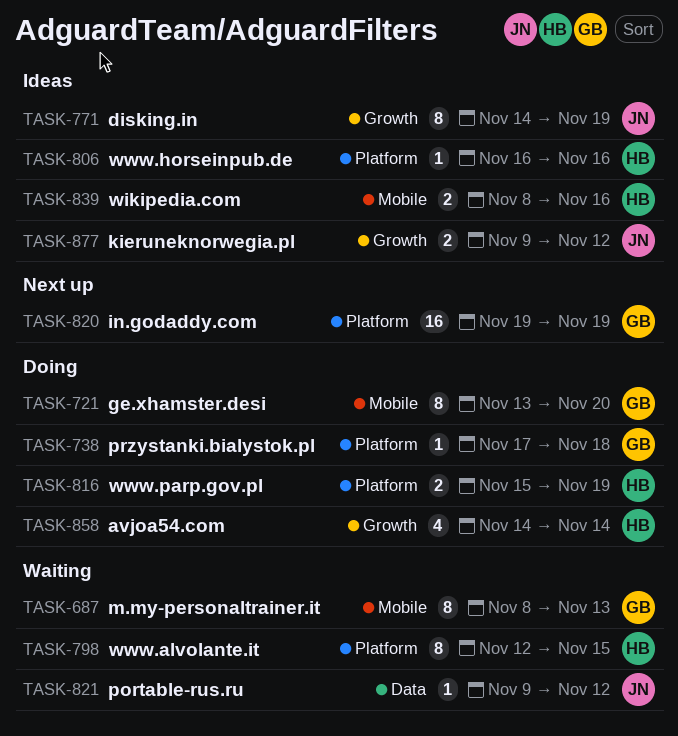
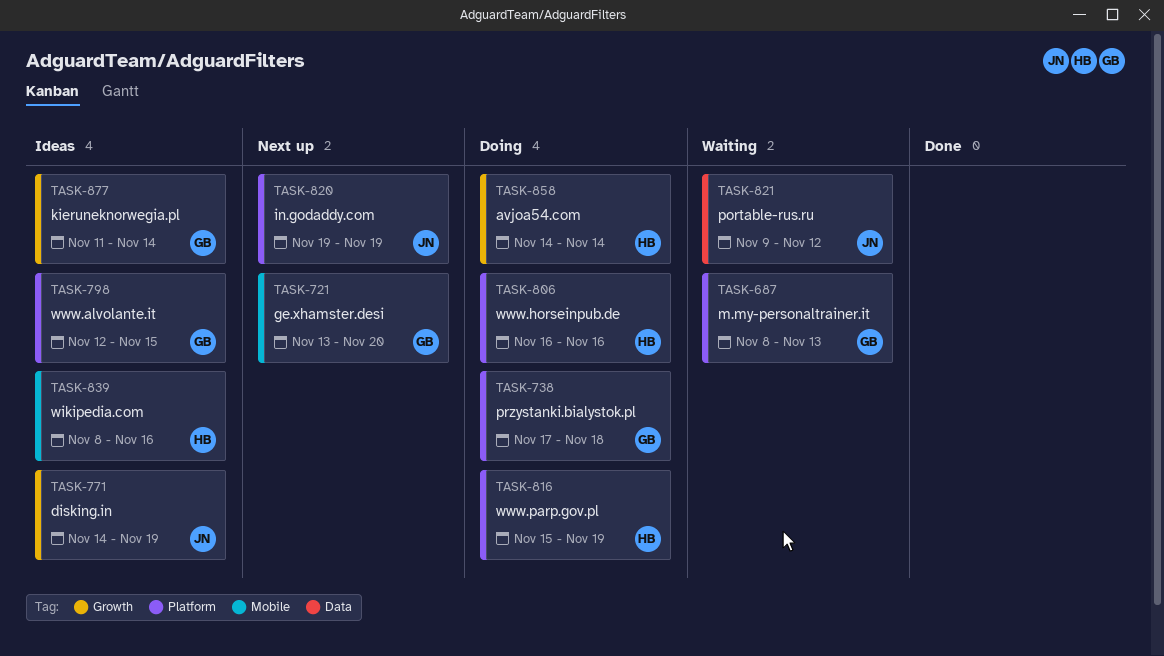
TASK-687, label: Mobile -> Platform
TASK-721, status: Doing -> Next up
TASK-798, status: Waiting -> Ideas
TASK-798, owner: HB -> GB
TASK-806, status: Ideas -> Doing
TASK-820, owner: GB -> JN
TASK-877, owner: JN -> GB
TASK-877, start: Nov 9 -> Nov 11
TASK-877, due: Nov 12 -> Nov 14

